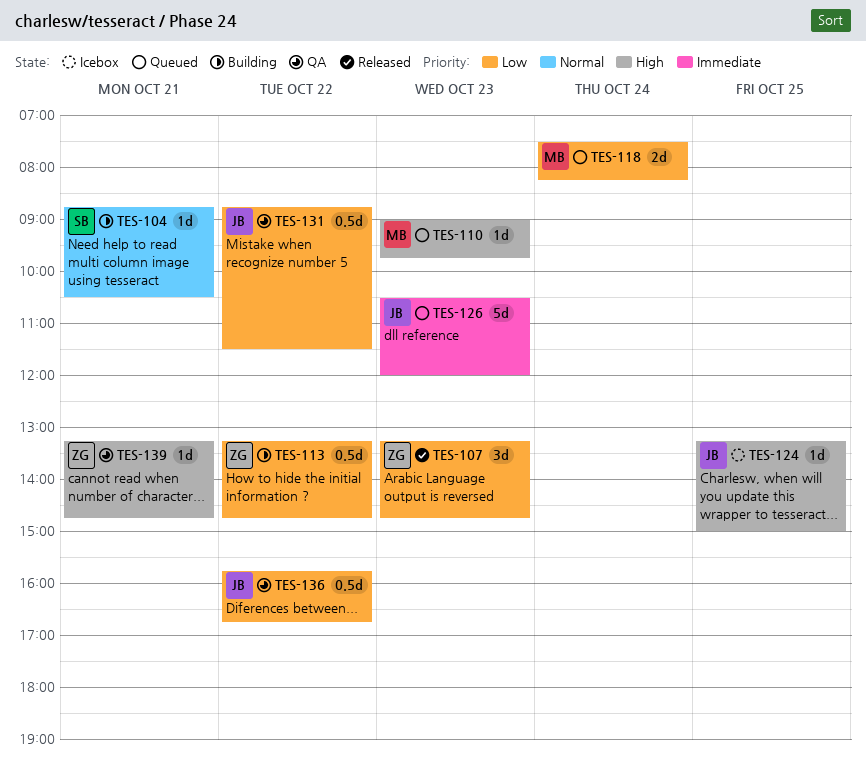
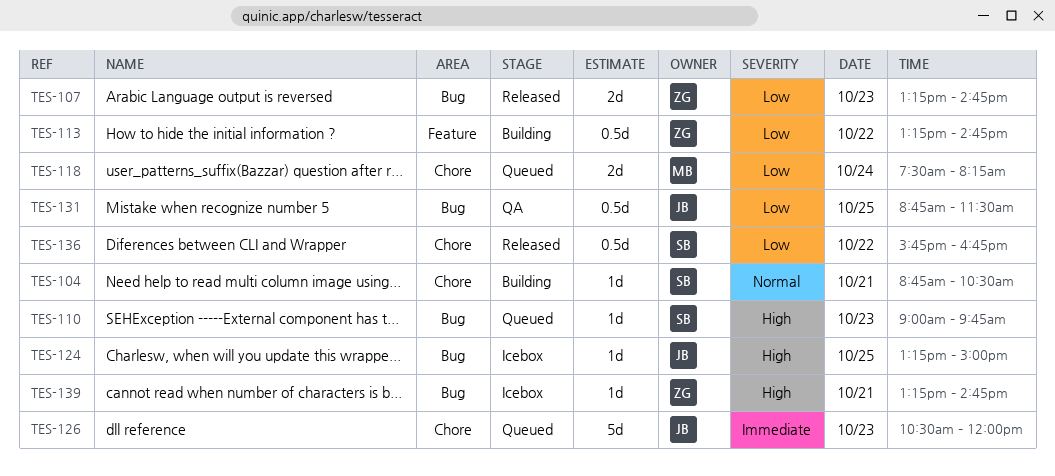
TES-107, estimate: 3d -> 2d
TES-110, owner: MB -> SB
TES-131, day: Oct 22 -> Oct 25
TES-136, status: QA -> Released
TES-136, owner: JB -> SB
TES-139, status: QA -> Icebox

